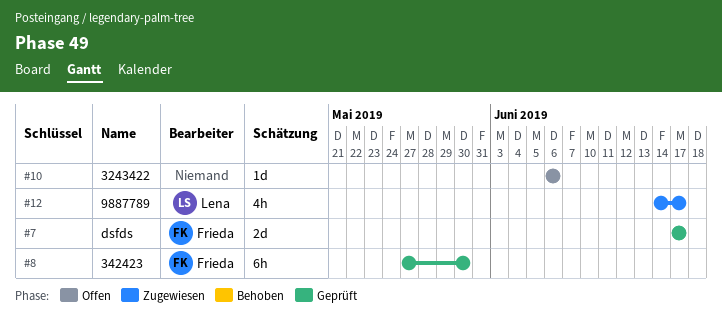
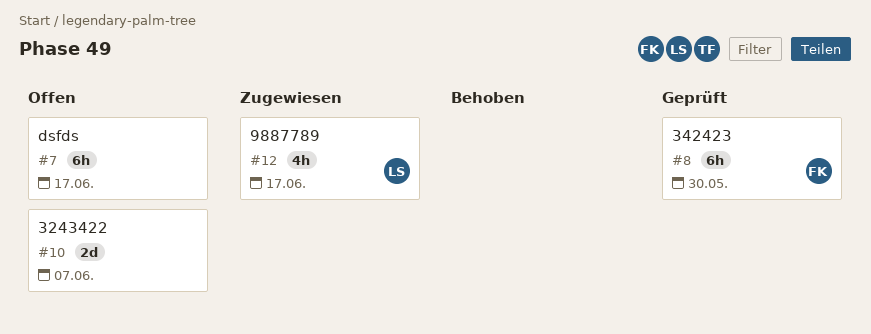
#7, status: Geprüft -> Offen
#7, owner: Frieda -> none
#7, estimate: 2d -> 6h
#10, estimate: 1d -> 2d
#10, due: Jun 6 -> Jun 7

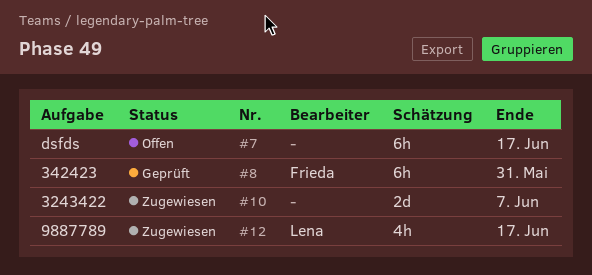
#8, due: May 30 -> May 31
#10, status: Offen -> Zugewiesen

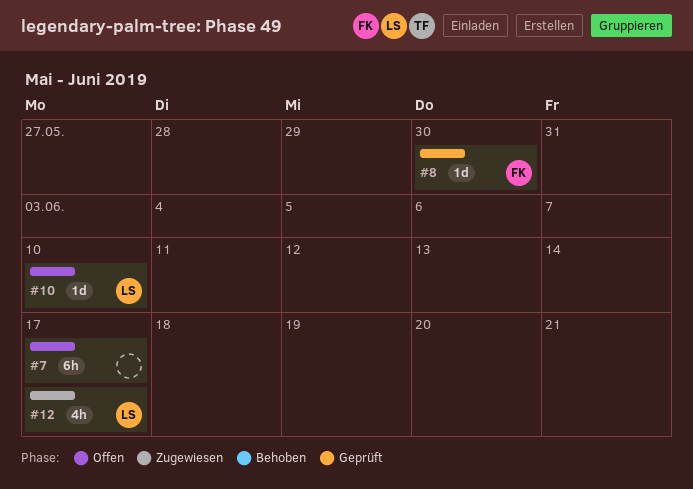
#8, estimate: 6h -> 1d
#8, due: May 31 -> May 30
#10, status: Zugewiesen -> Offen
#10, owner: none -> Lena
#10, estimate: 2d -> 1d
#10, due: Jun 7 -> Jun 10

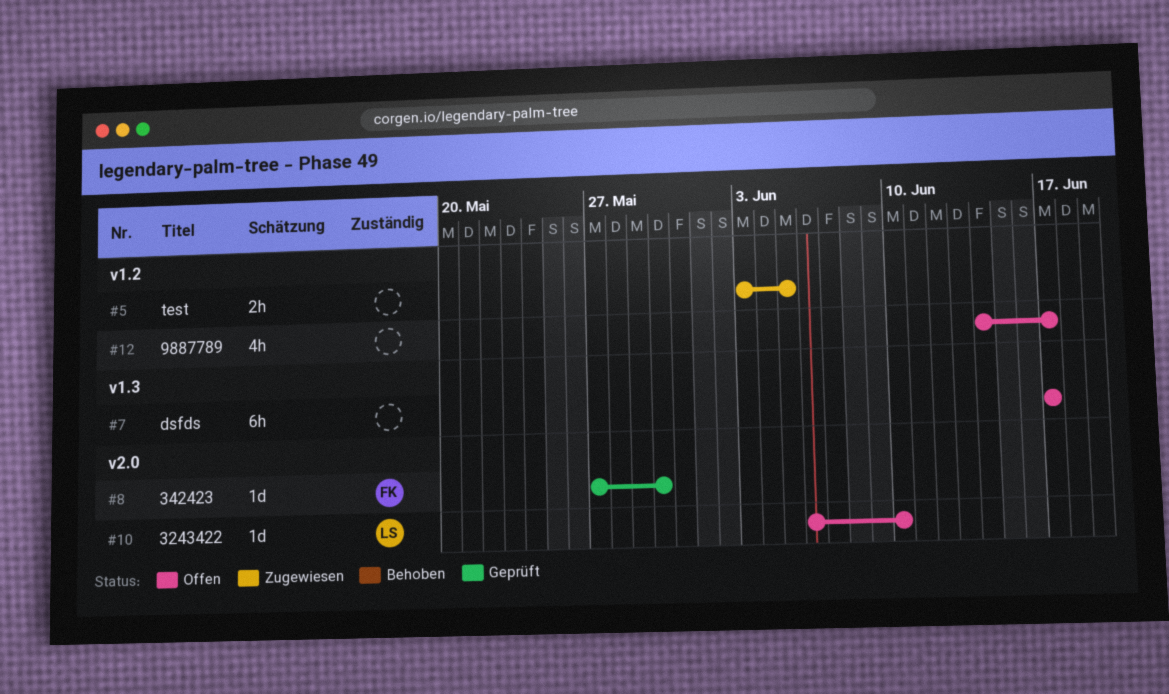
#5: none -> present
#12, status: Zugewiesen -> Offen
#12, owner: LS -> none

